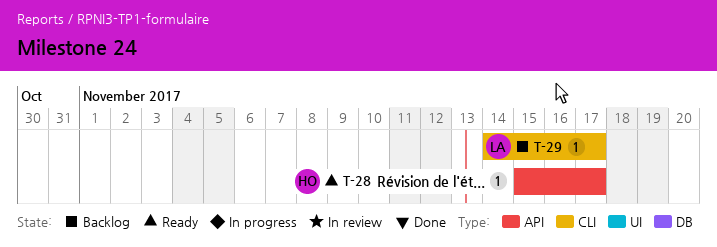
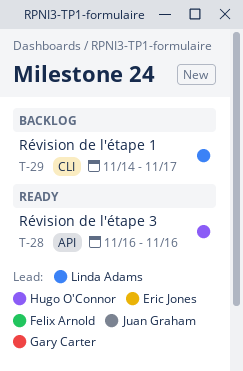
T-28, start: Nov 15 -> Nov 16
T-28, due: Nov 17 -> Nov 16

